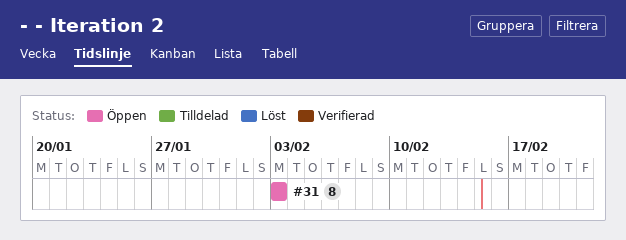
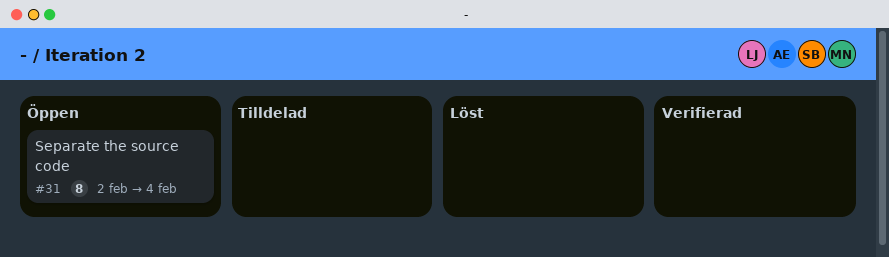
#31, start: Feb 3 -> Feb 2
#31, due: Feb 3 -> Feb 4

